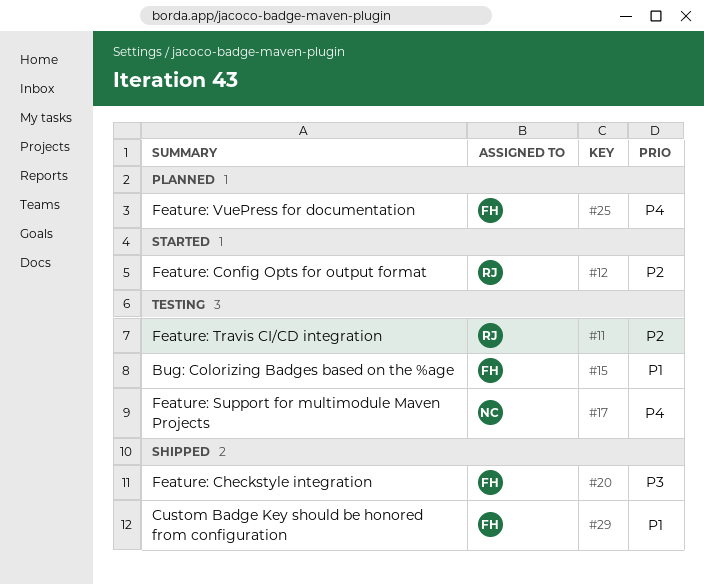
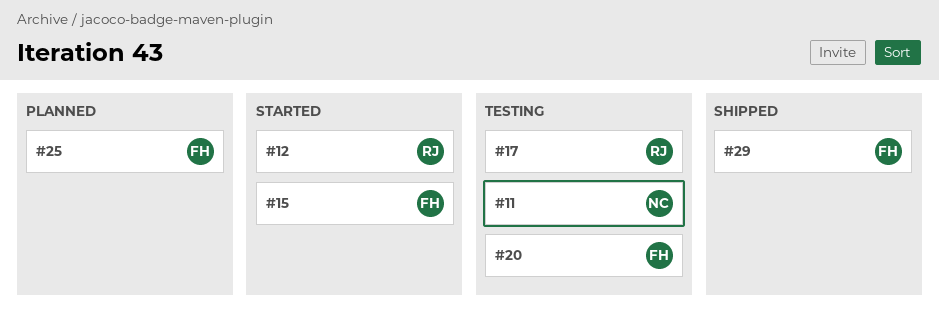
#11, owner: RJ -> NC
#15, status: Testing -> Started
#17, owner: NC -> RJ
#20, status: Shipped -> Testing

